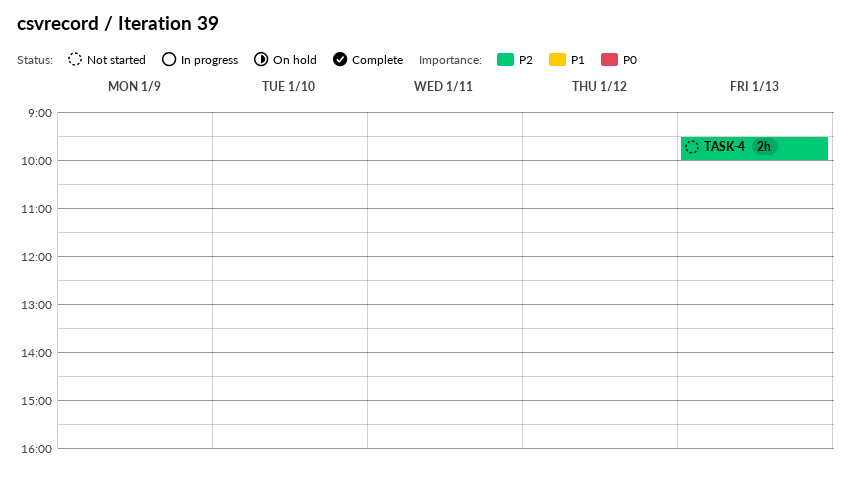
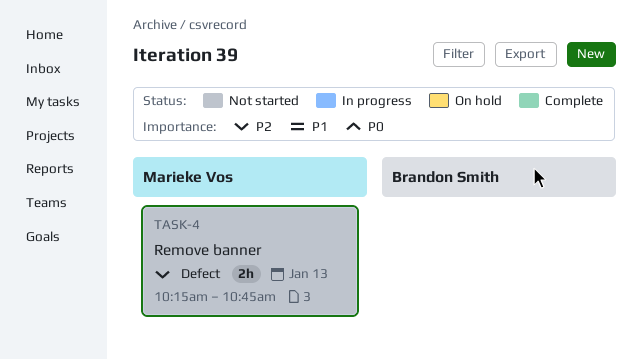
TASK-4, begins: 09:30 -> 10:15
TASK-4, ends: 10:00 -> 10:45

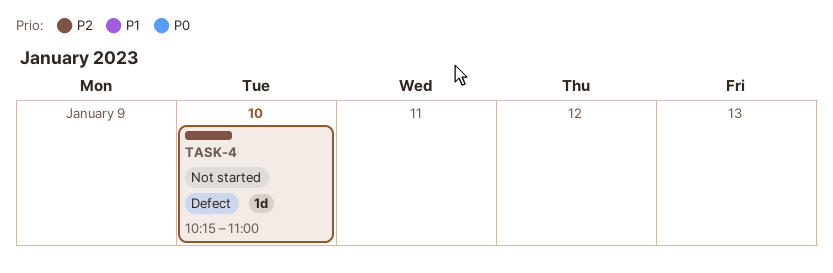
TASK-4, estimate: 2h -> 1d
TASK-4, day: Jan 13 -> Jan 10
TASK-4, ends: 10:45 -> 11:00

